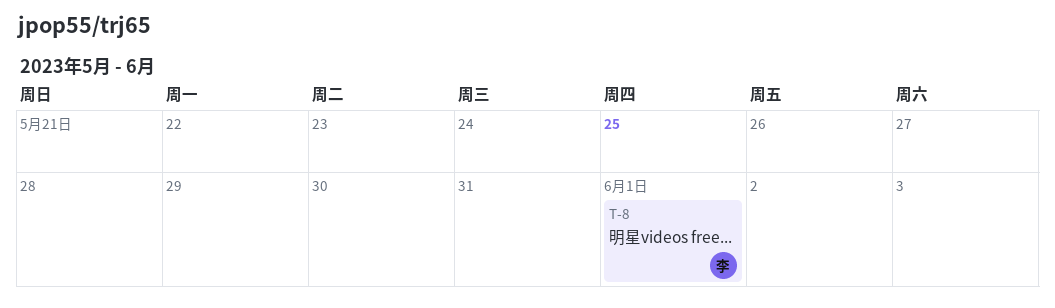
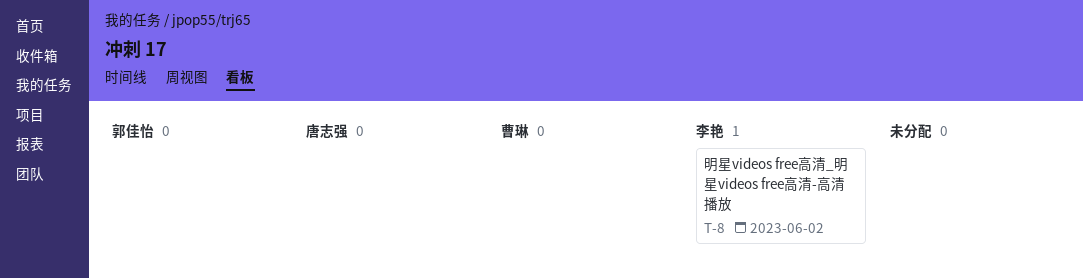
T-8, due: Jun 1 -> Jun 2

